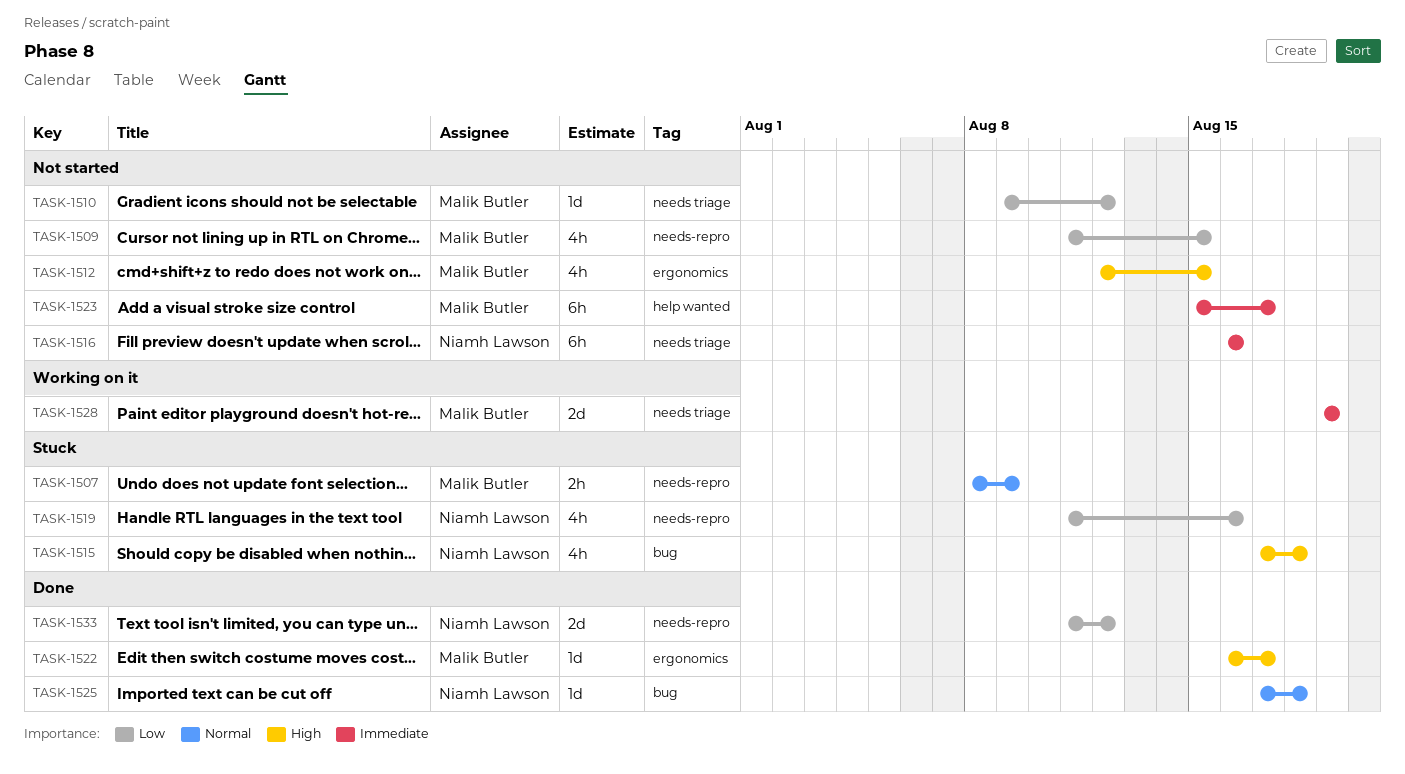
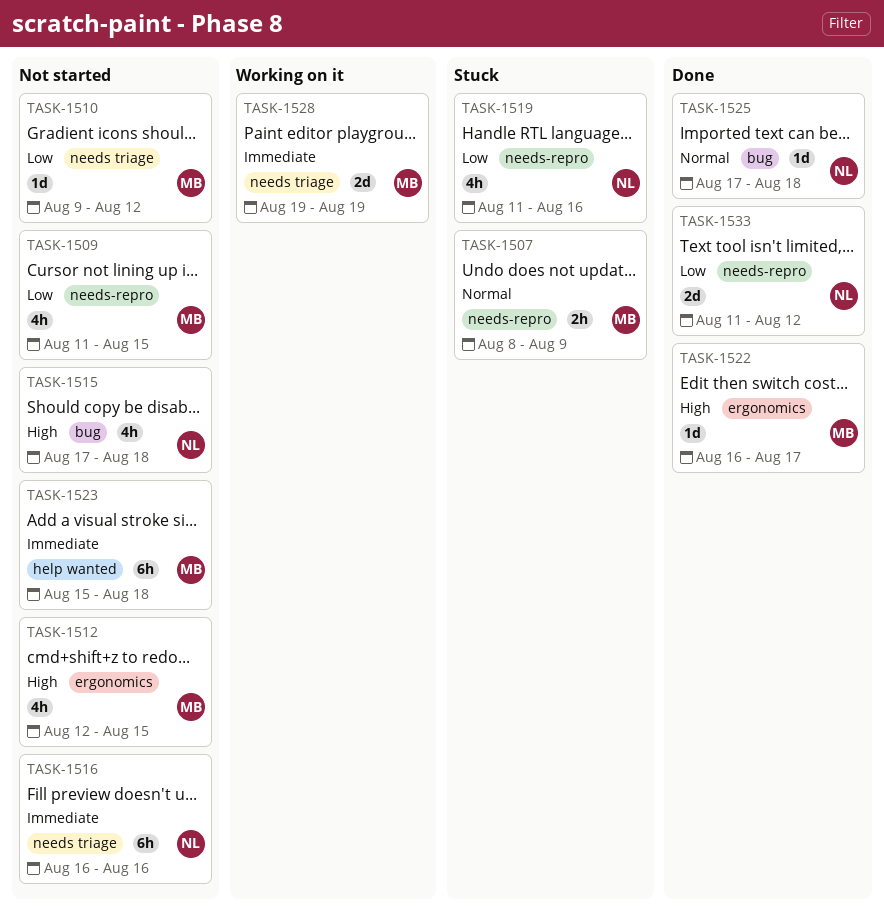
TASK-1515, status: Stuck -> Not started
TASK-1523, due: Aug 17 -> Aug 18

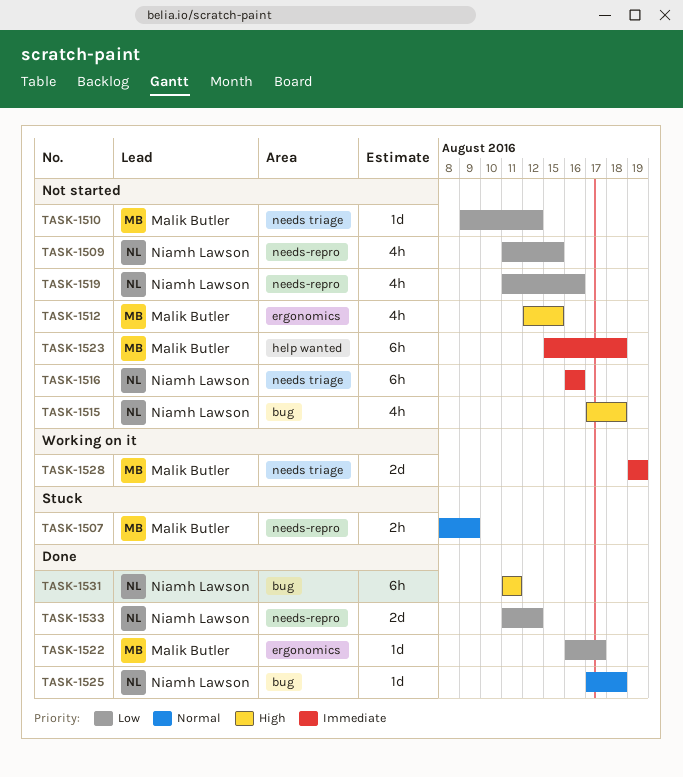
TASK-1509, owner: Malik Butler -> Niamh Lawson
TASK-1519, status: Stuck -> Not started
TASK-1522, priority: High -> Low
TASK-1531: none -> present

